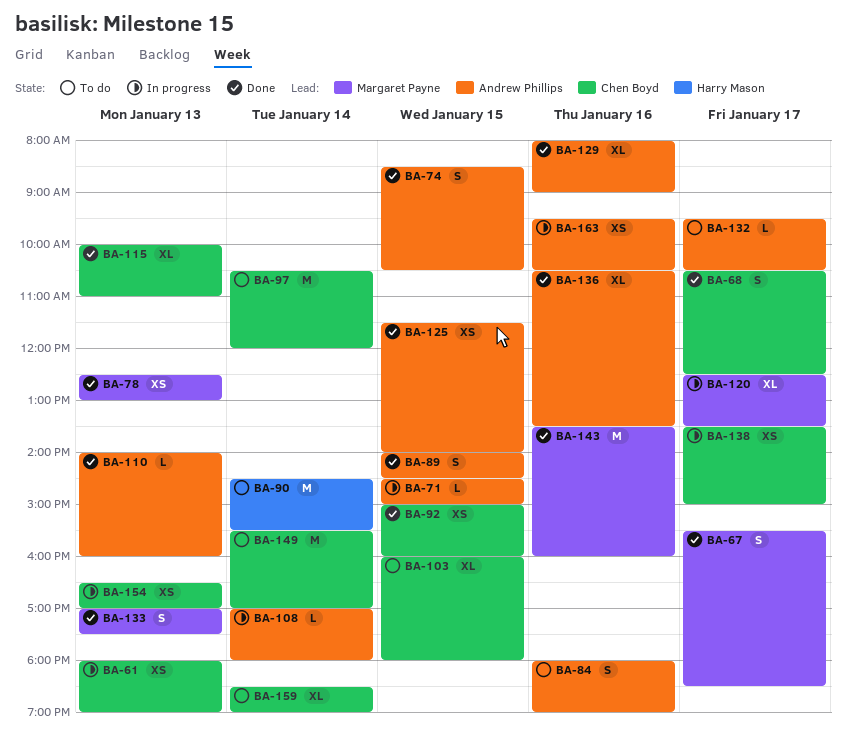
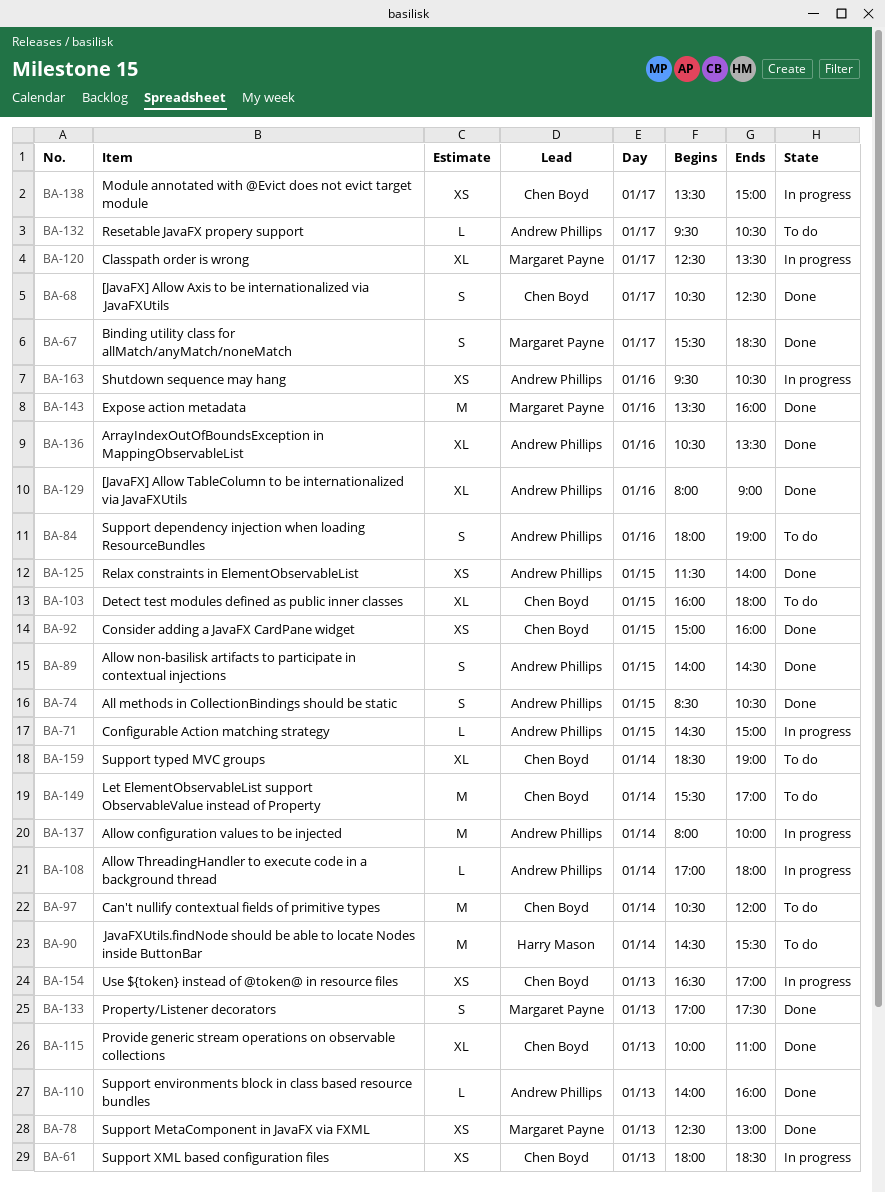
BA-61, ends: 19:00 -> 18:30
BA-137: none -> present

